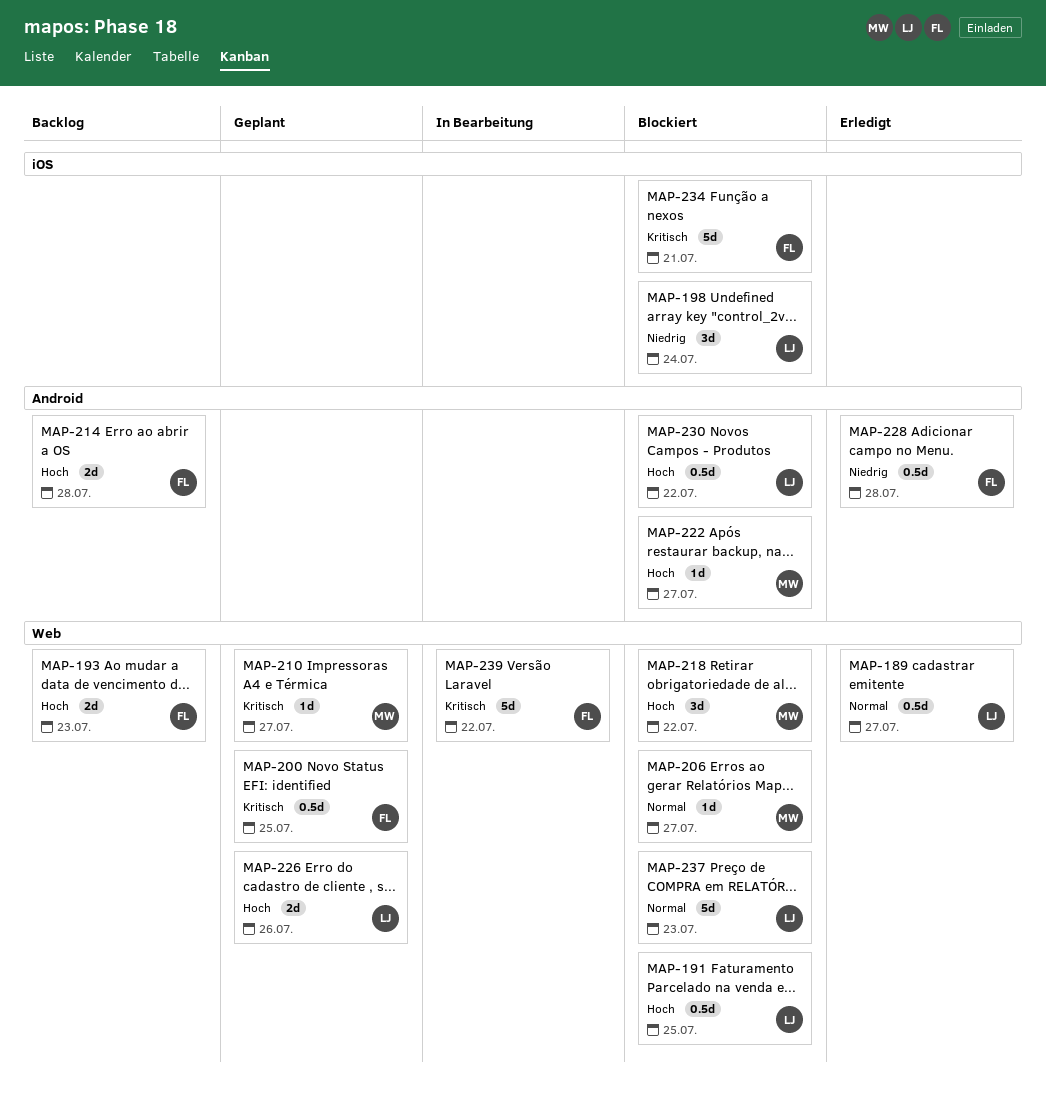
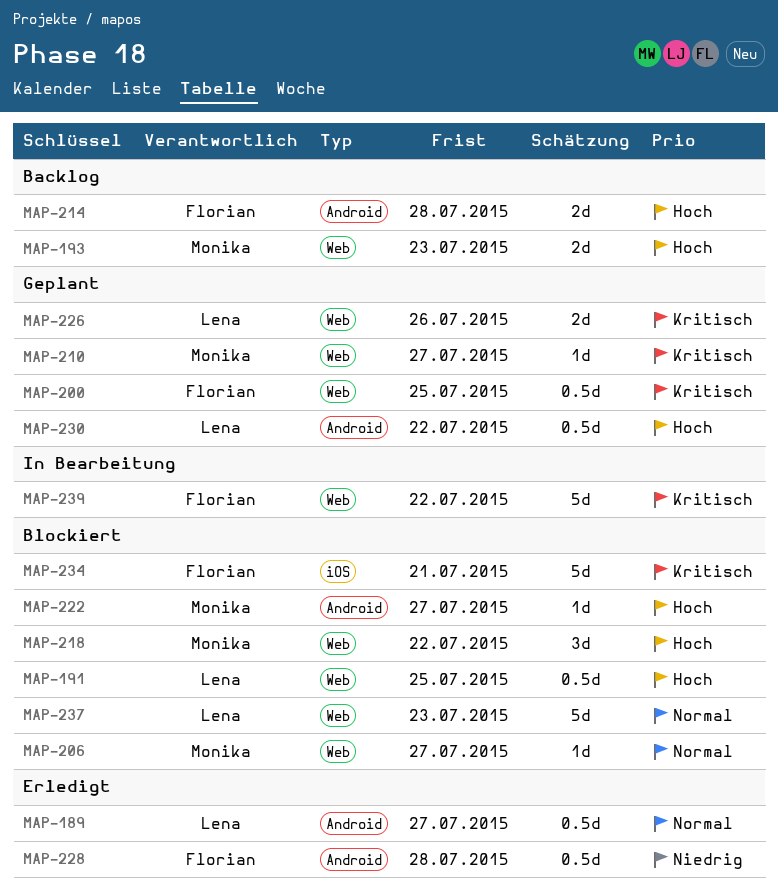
MAP-189, label: Web -> Android
MAP-193, owner: Florian -> Monika
MAP-198: present -> none
MAP-226, priority: Hoch -> Kritisch
MAP-230, status: Blockiert -> Geplant

